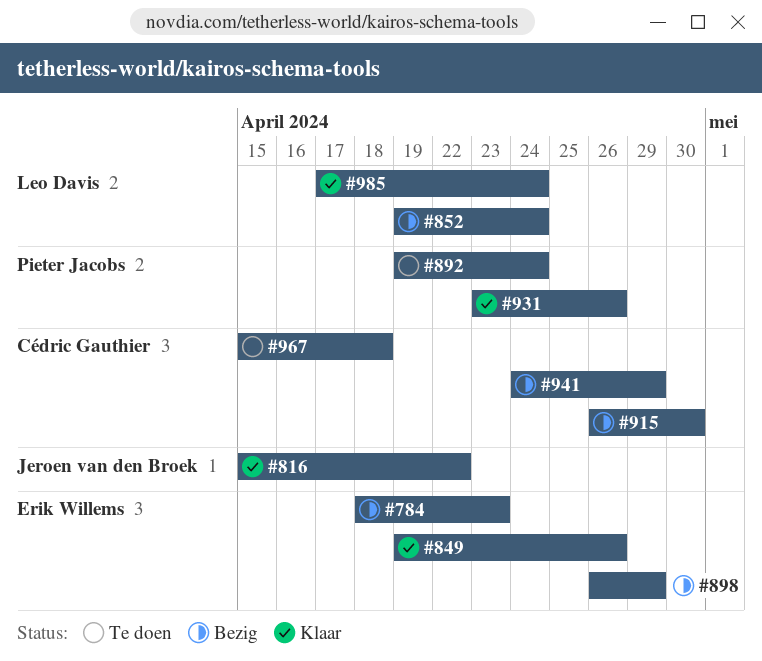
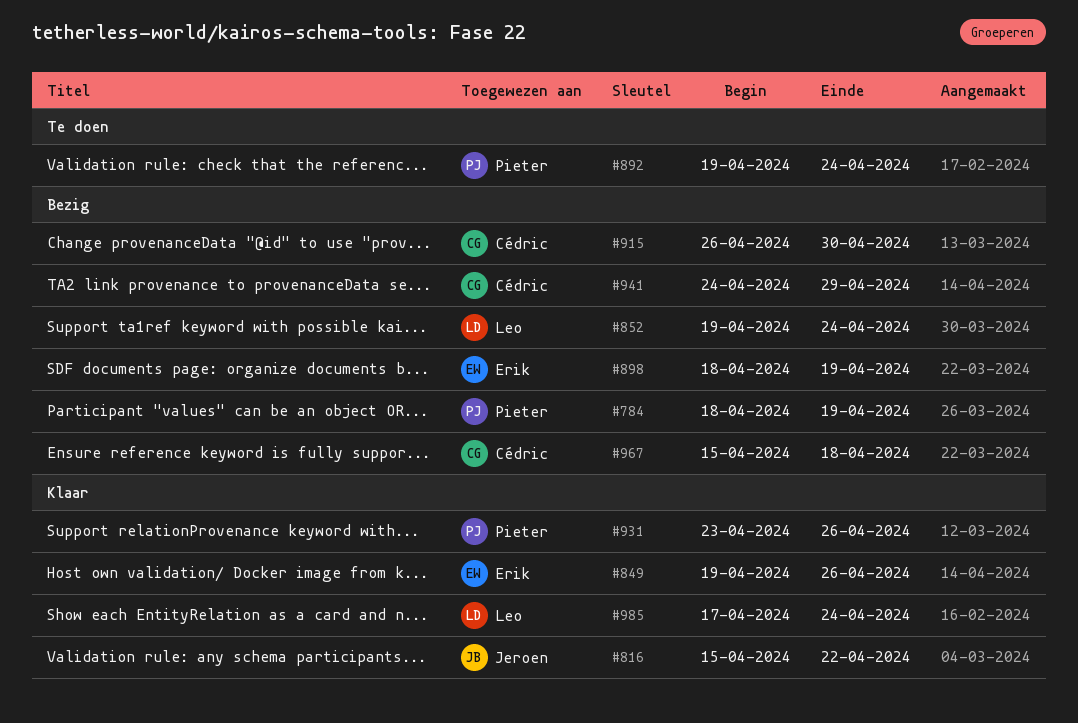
#784, owner: Erik Willems -> Pieter Jacobs
#784, due: Apr 23 -> Apr 19
#898, start: Apr 26 -> Apr 18
#898, due: Apr 29 -> Apr 19
#967, status: Te doen -> Bezig

